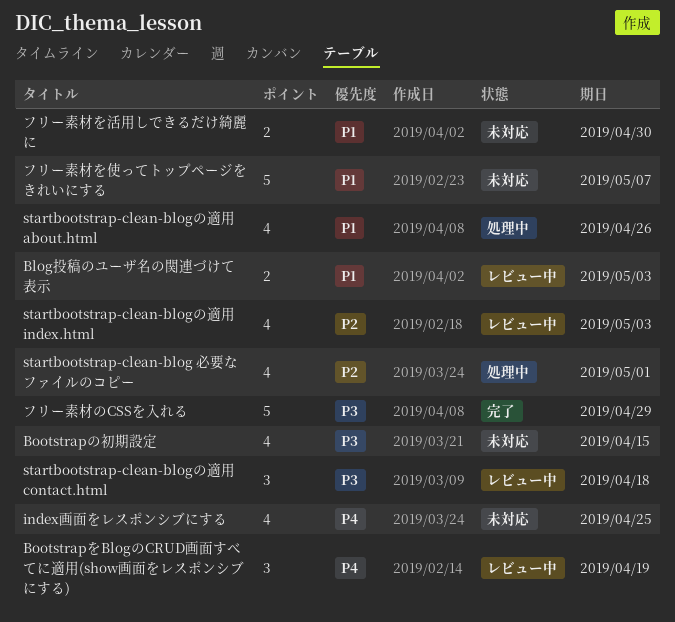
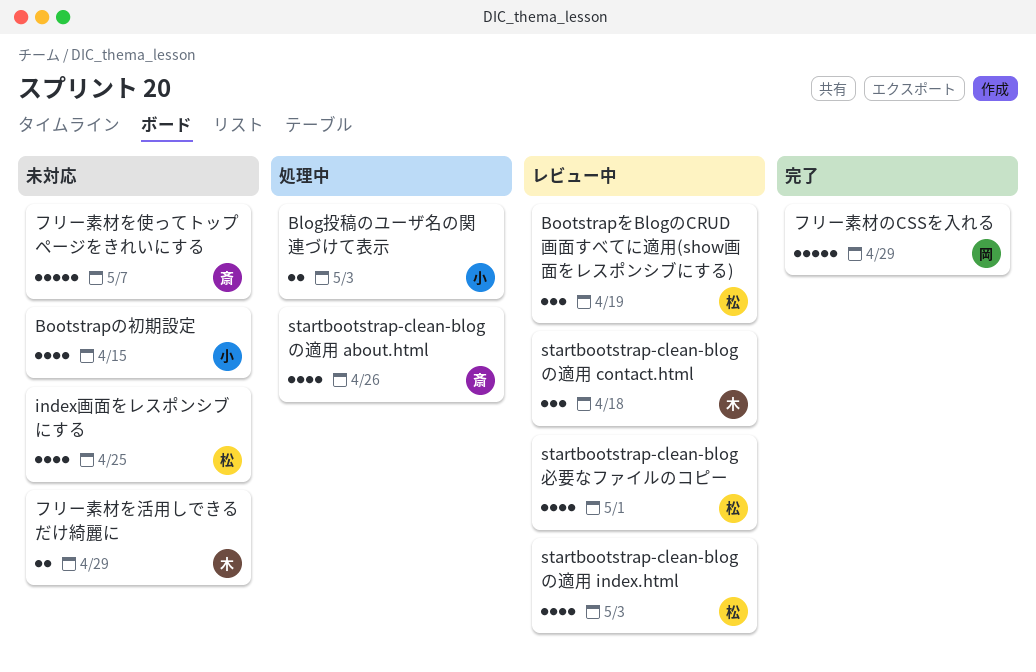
Blog投稿のユーザ名の関連づけて表示, status: レビュー中 -> 処理中
startbootstrap-clean-blog 必要なファイルのコピー, status: 処理中 -> レビュー中
フリー素材を活用しできるだけ綺麗に, due: Apr 30 -> Apr 29

